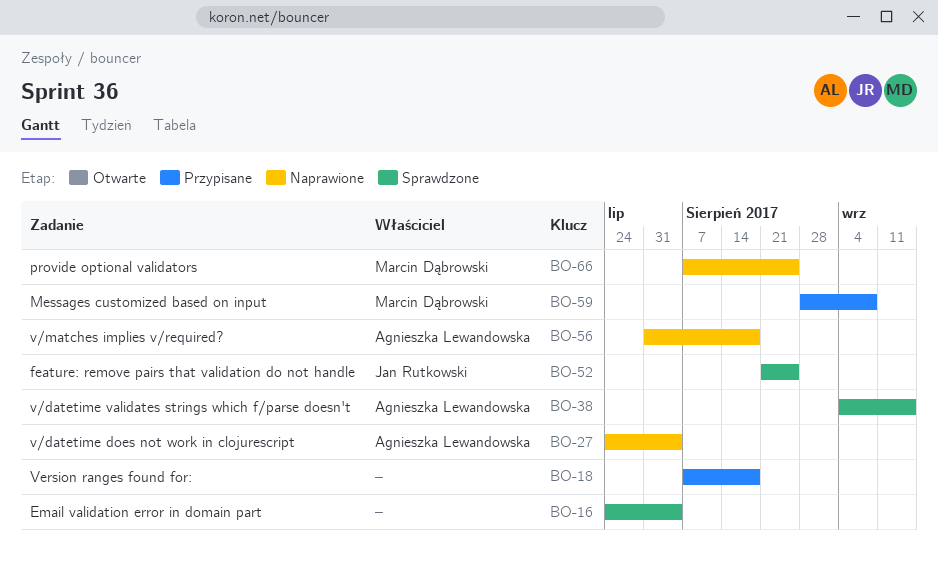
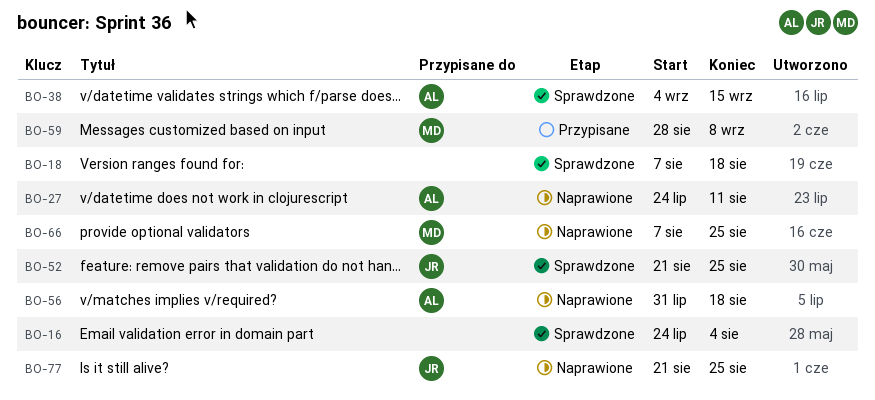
BO-18, status: Przypisane -> Sprawdzone
BO-27, due: Aug 4 -> Aug 11
BO-77: none -> present

